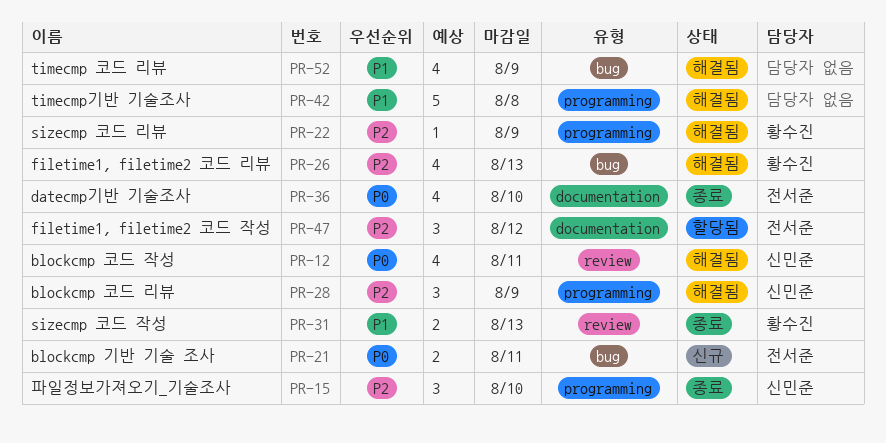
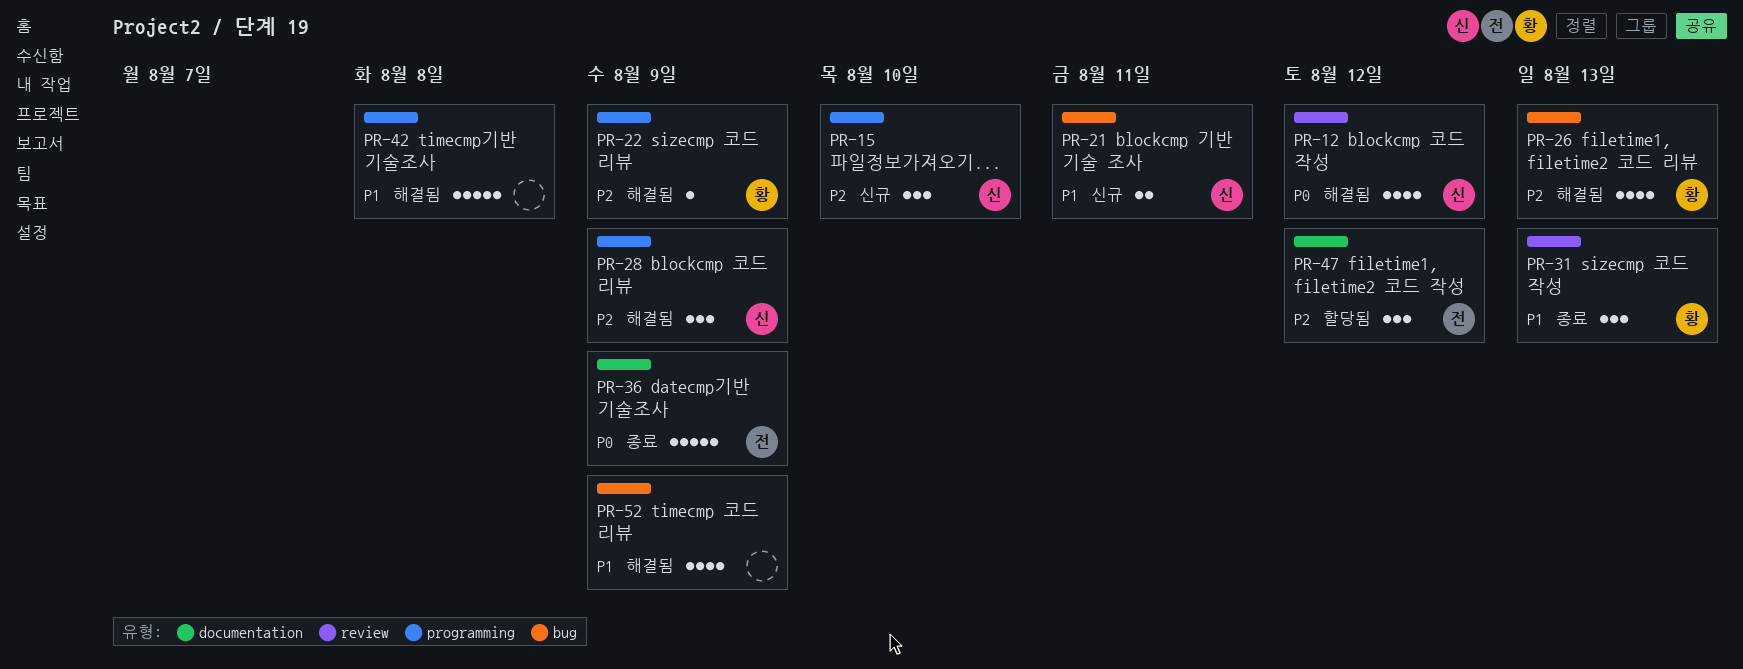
PR-12, due: Aug 11 -> Aug 12
PR-15, status: 종료 -> 신규
PR-21, owner: 전서준 -> 신민준
PR-21, priority: P0 -> P1
PR-31, estimate: 2 -> 3
PR-36, estimate: 4 -> 5
PR-36, due: Aug 10 -> Aug 9

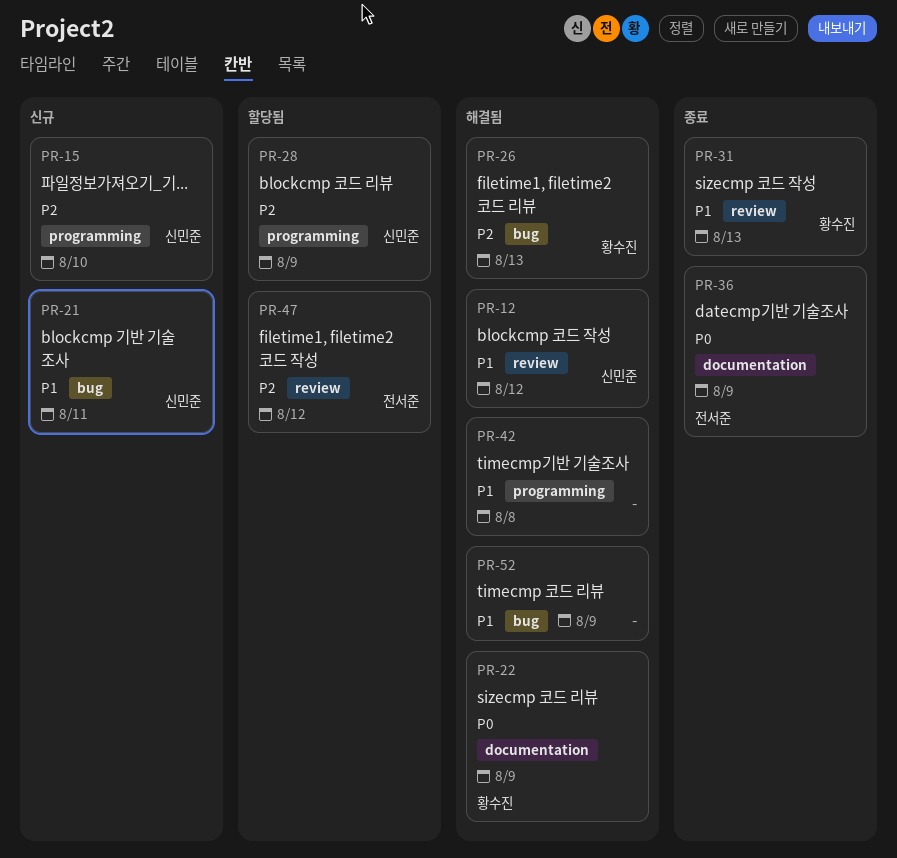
PR-12, priority: P0 -> P1
PR-22, priority: P2 -> P0
PR-22, label: programming -> documentation
PR-28, status: 해결됨 -> 할당됨
PR-47, label: documentation -> review

